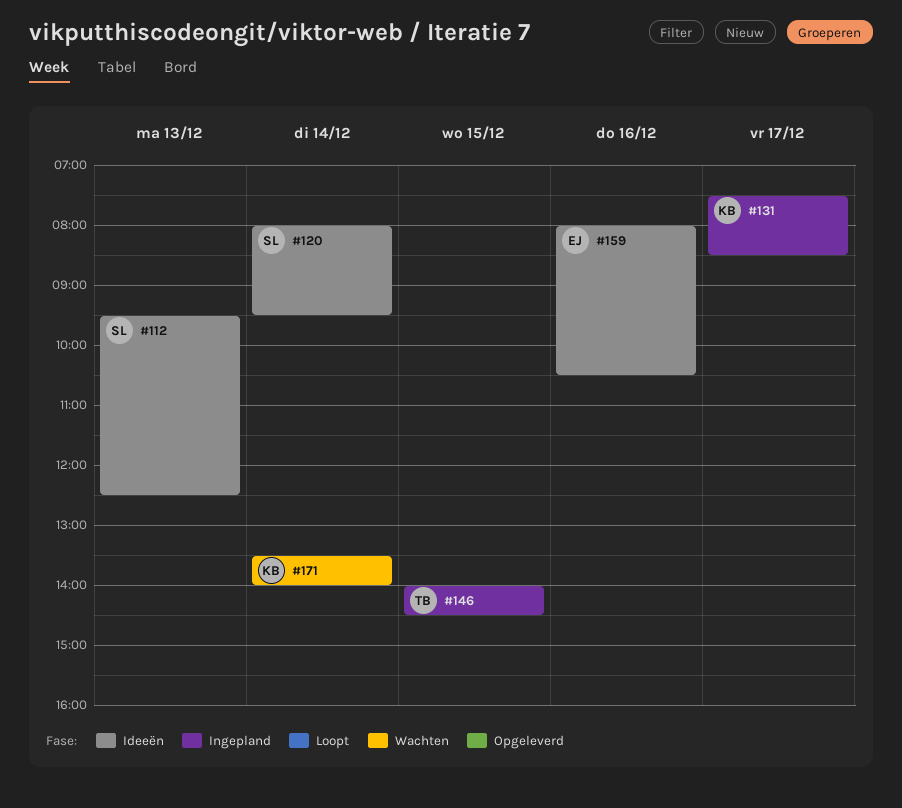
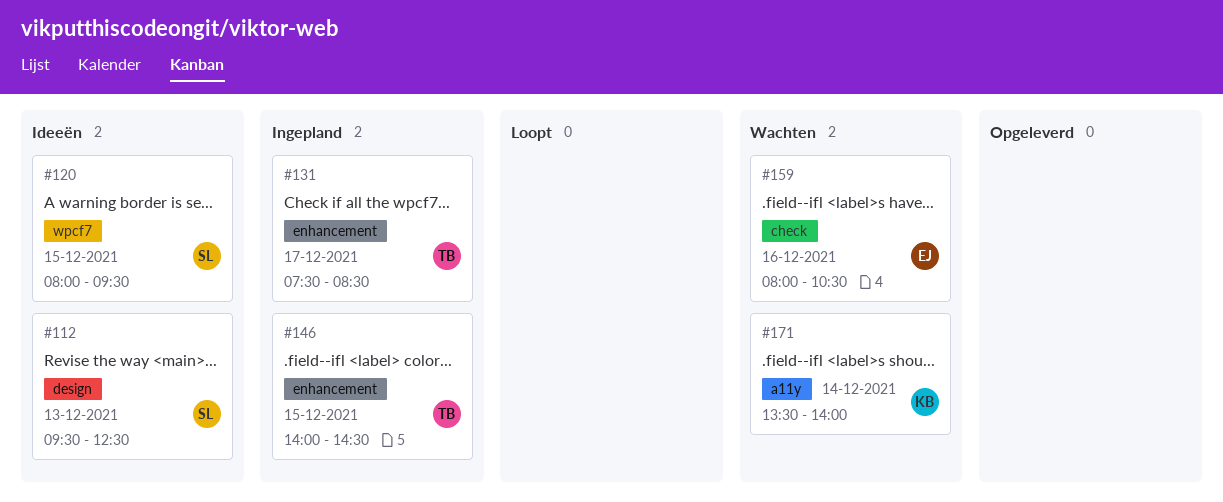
#120, day: Dec 14 -> Dec 15
#131, owner: KB -> TB
#159, status: Ideeën -> Wachten

